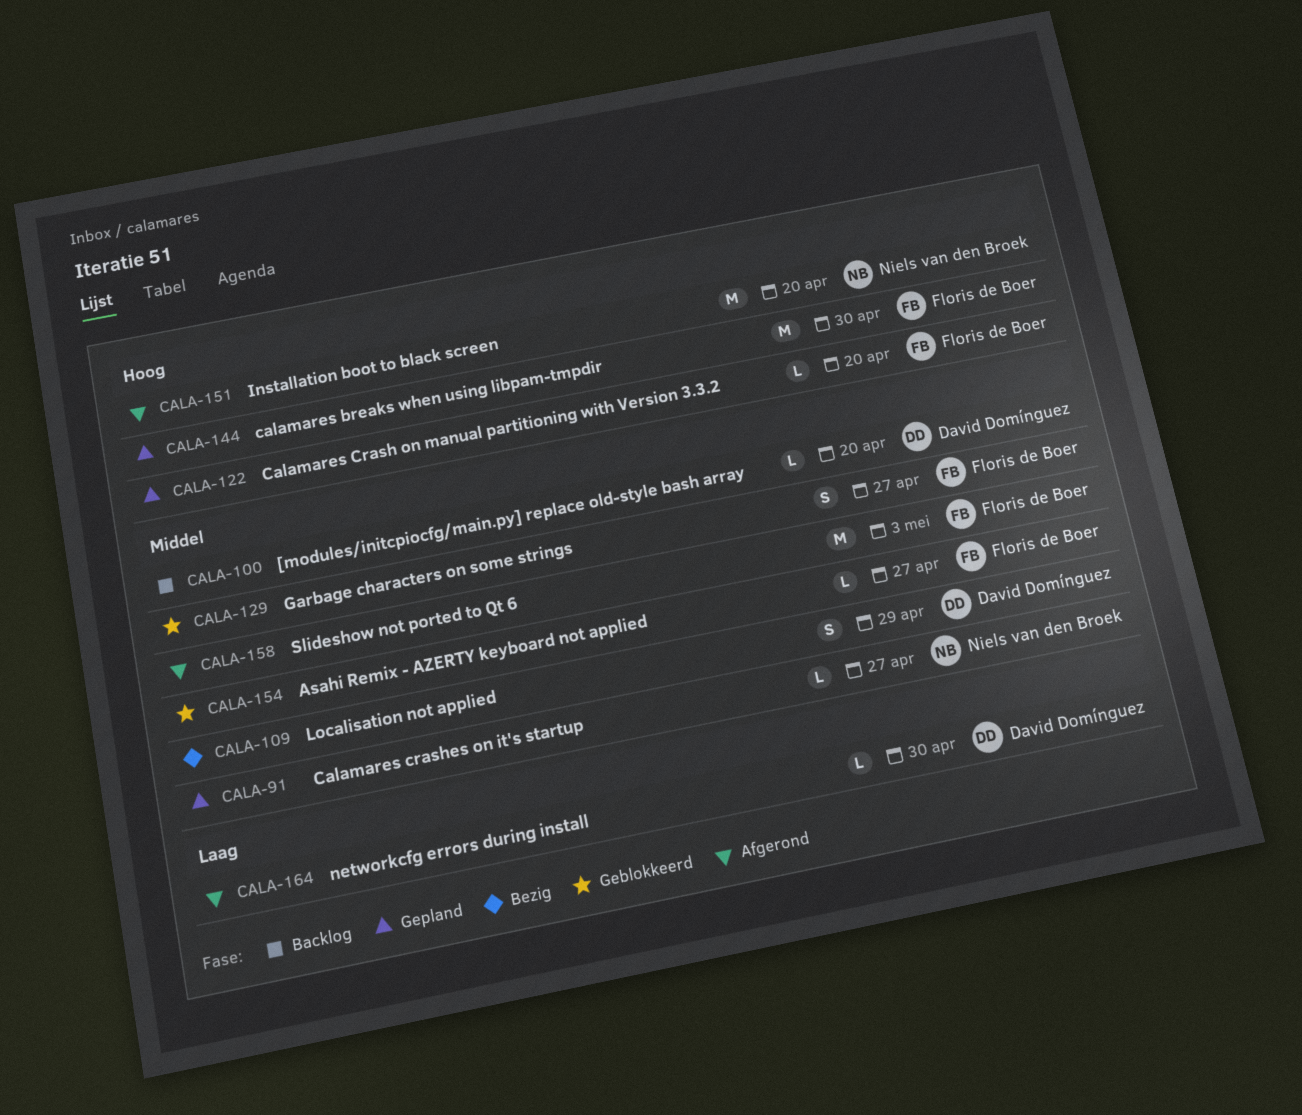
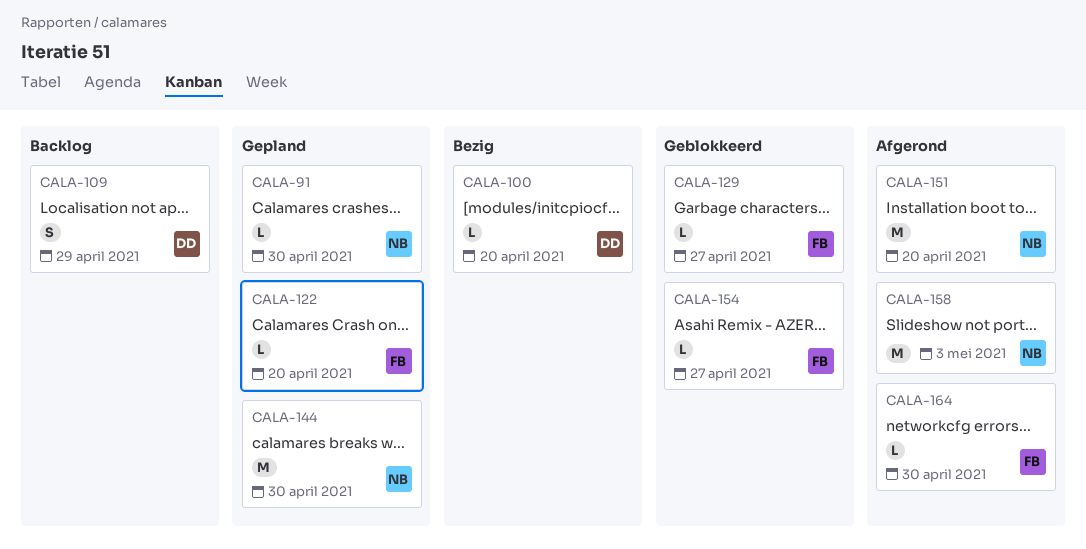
CALA-91, due: Apr 27 -> Apr 30
CALA-100, status: Backlog -> Bezig
CALA-109, status: Bezig -> Backlog
CALA-129, estimate: S -> L
CALA-144, owner: Floris de Boer -> Niels van den Broek
CALA-158, owner: Floris de Boer -> Niels van den Broek
CALA-164, owner: David Domínguez -> Floris de Boer

